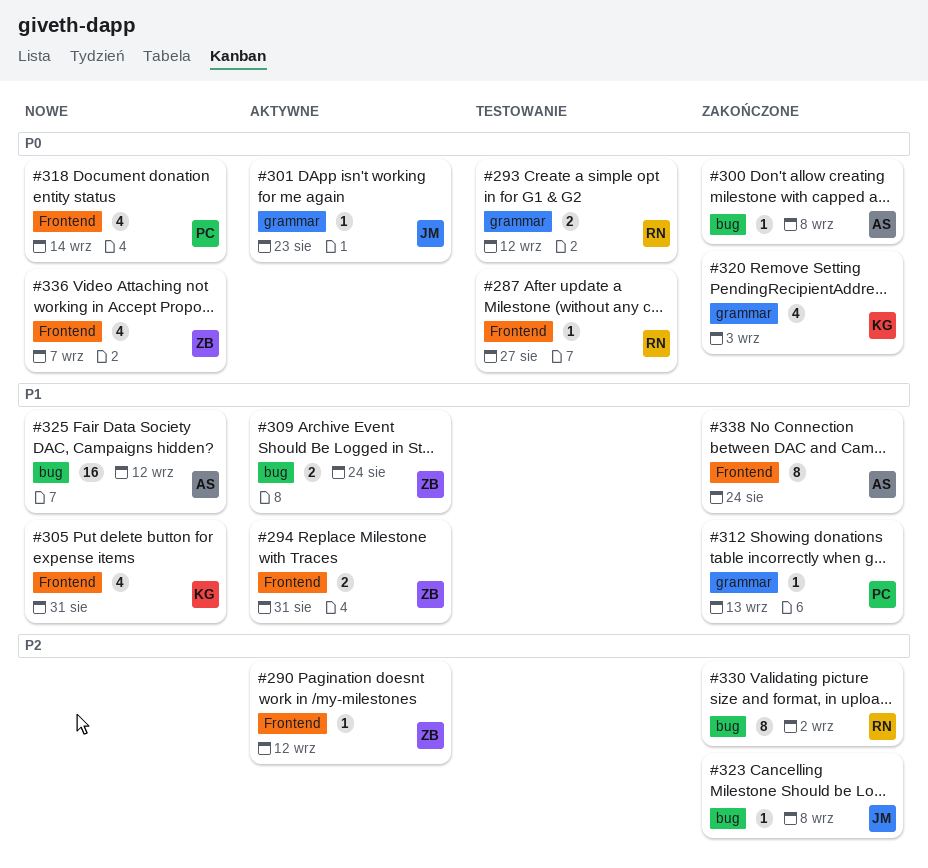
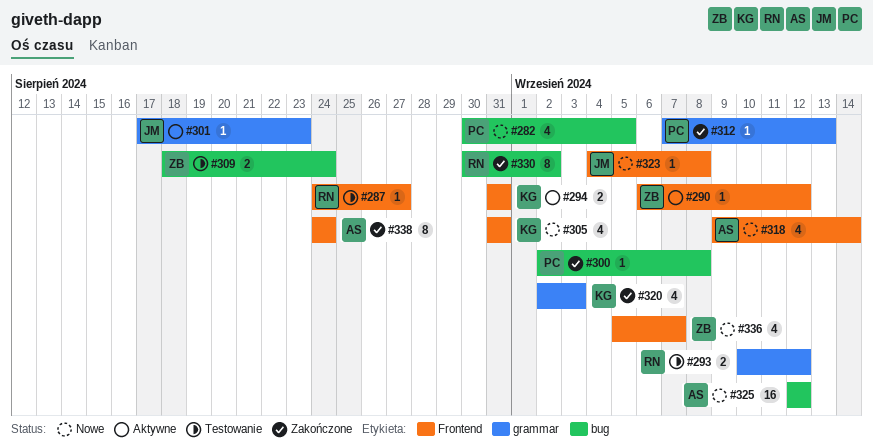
#282: none -> present
#294, owner: ZB -> KG
#300, owner: AS -> PC
#309, status: Aktywne -> Testowanie
#318, owner: PC -> AS
#323, status: Zakończone -> Nowe
#323, label: bug -> Frontend

